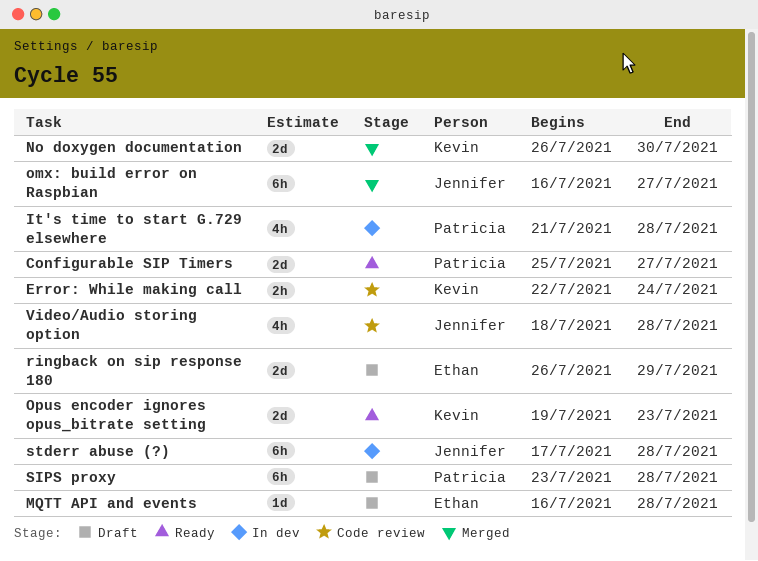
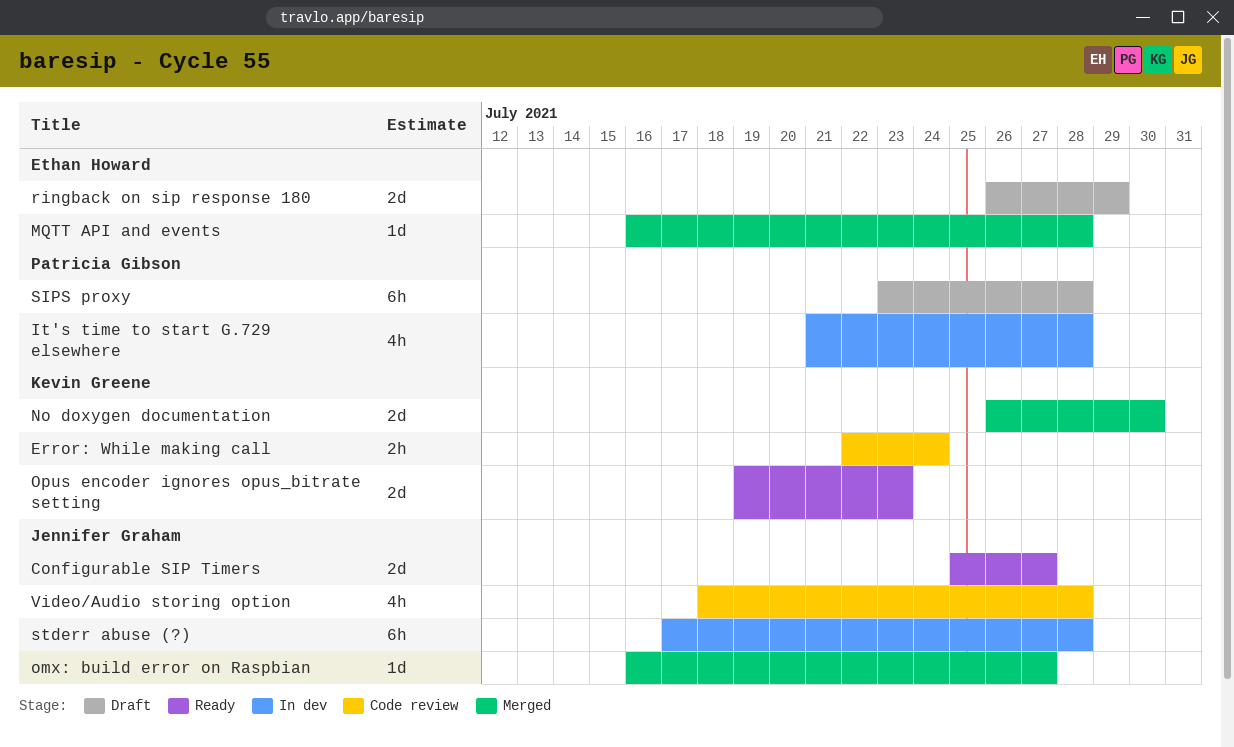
Configurable SIP Timers, owner: Patricia Gibson -> Jennifer Graham
MQTT API and events, status: Draft -> Merged
omx: build error on Raspbian, estimate: 6h -> 1d

